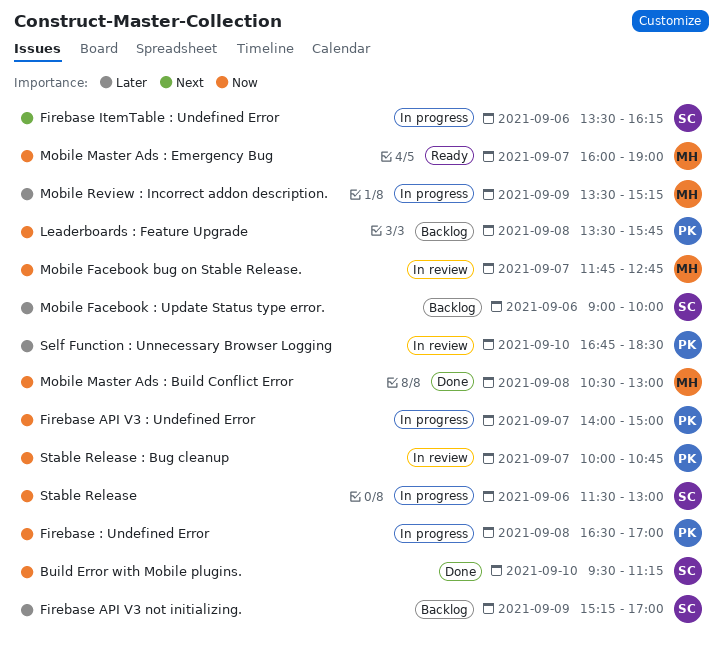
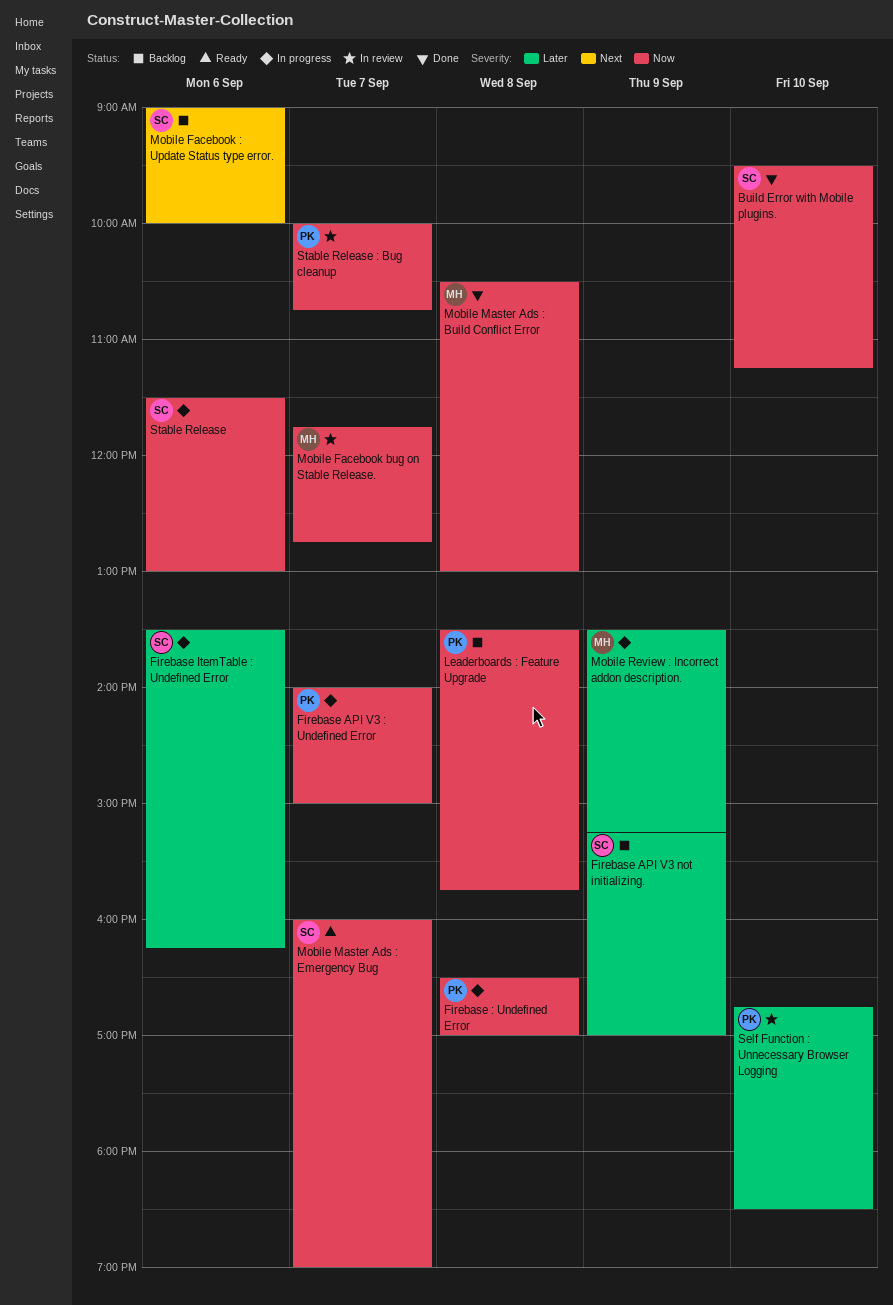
Firebase ItemTable : Undefined Error, priority: Next -> Later
Mobile Facebook : Update Status type error., priority: Later -> Next
Mobile Master Ads : Emergency Bug, owner: MH -> SC

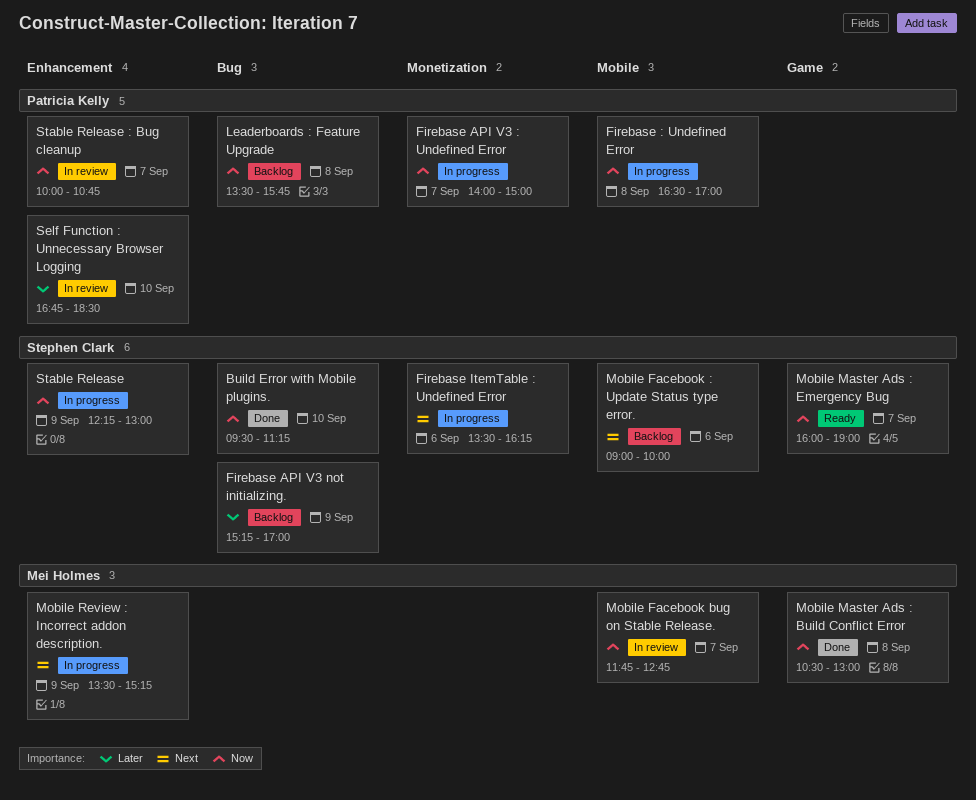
Firebase ItemTable : Undefined Error, priority: Later -> Next
Mobile Review : Incorrect addon description., priority: Later -> Next
Stable Release, day: Sep 6 -> Sep 9
Stable Release, begins: 11:30 -> 12:15

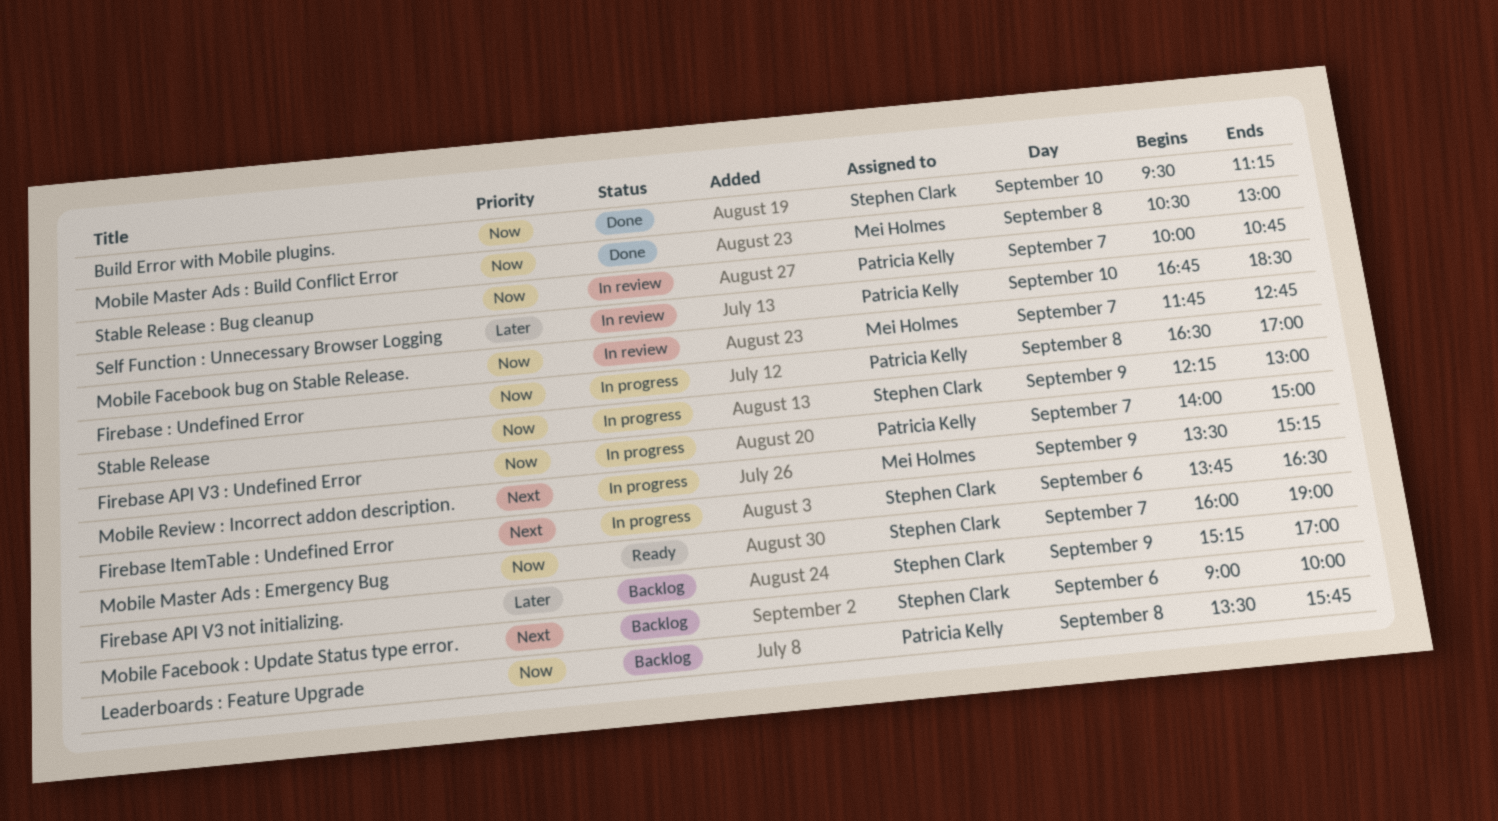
Firebase ItemTable : Undefined Error, begins: 13:30 -> 13:45
Firebase ItemTable : Undefined Error, ends: 16:15 -> 16:30

